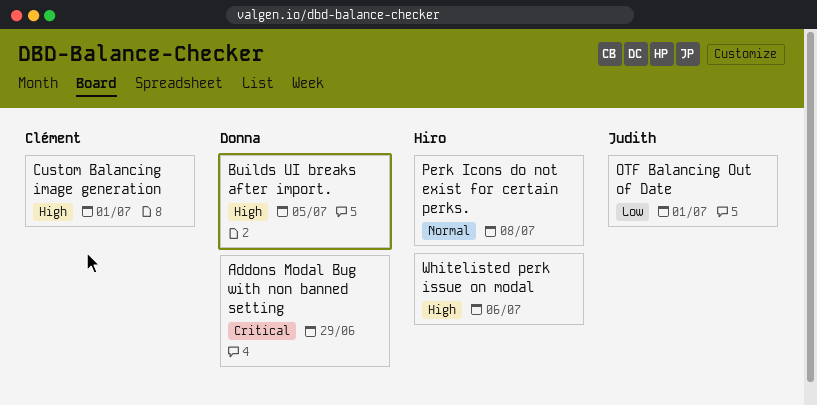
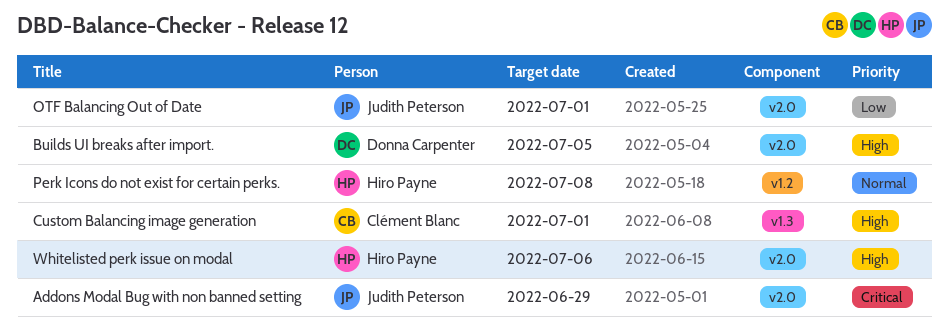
Addons Modal Bug with non banned setting, owner: Donna Carpenter -> Judith Peterson

